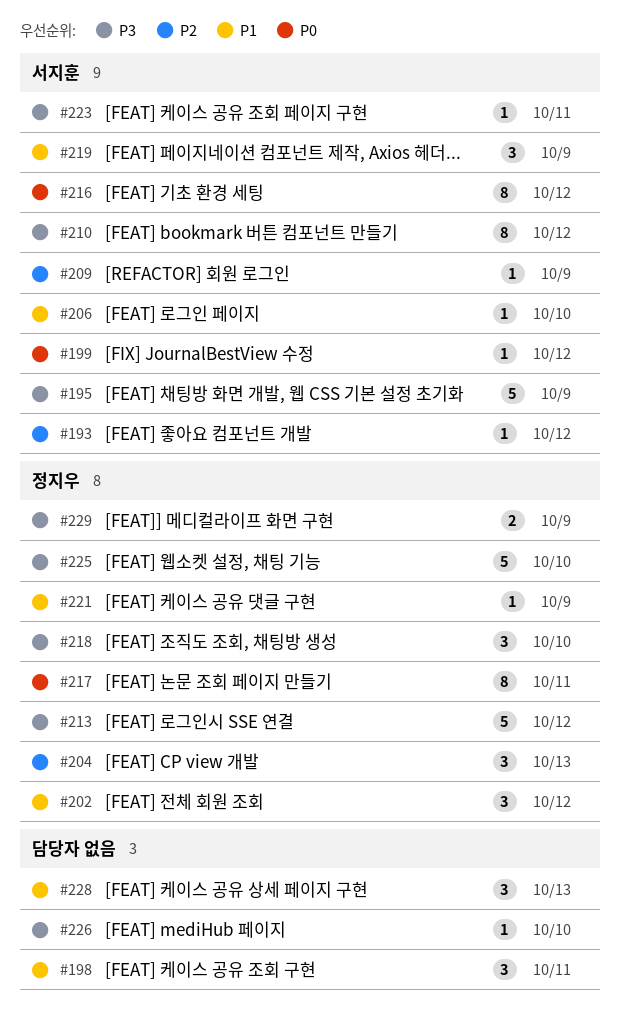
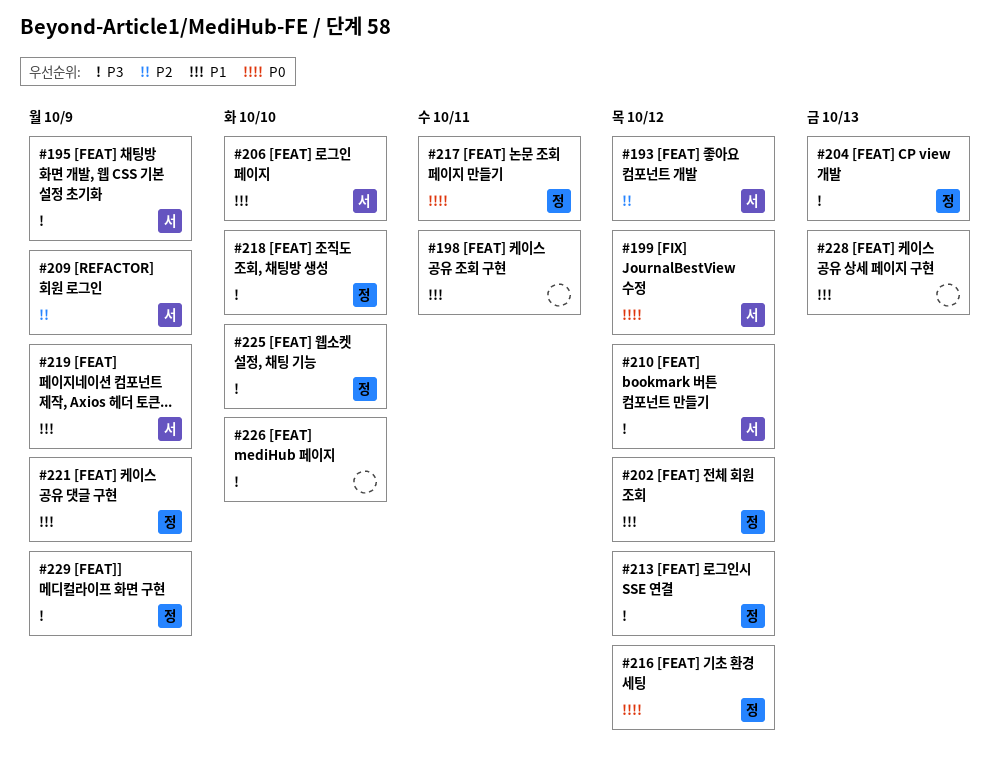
#204, priority: P2 -> P3
#216, owner: 서지훈 -> 정지우
#223: present -> none

